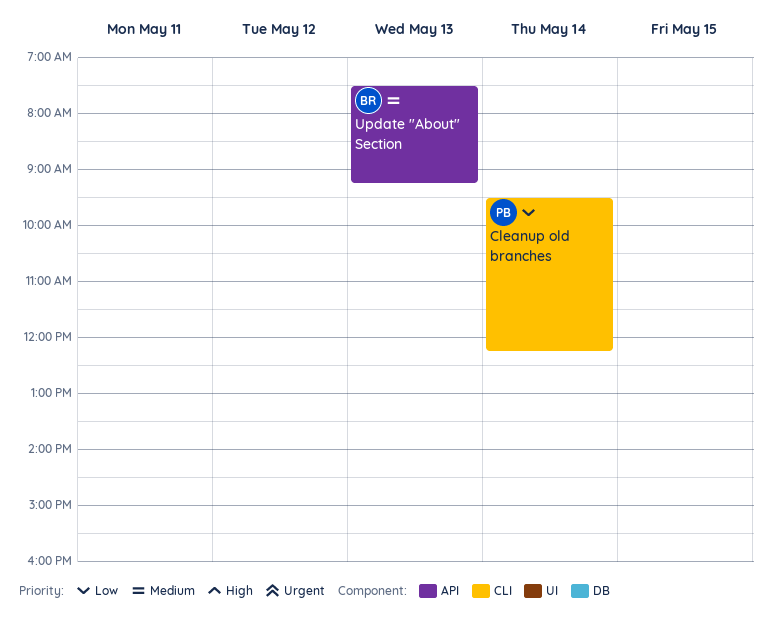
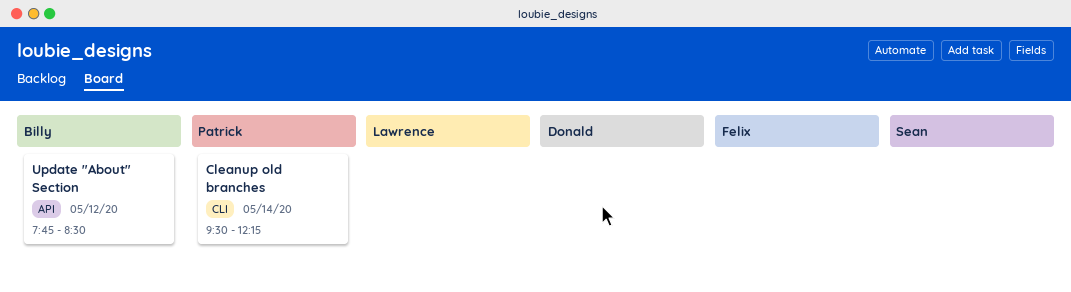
Update "About" Section, day: May 13 -> May 12
Update "About" Section, begins: 07:30 -> 07:45
Update "About" Section, ends: 09:15 -> 08:30

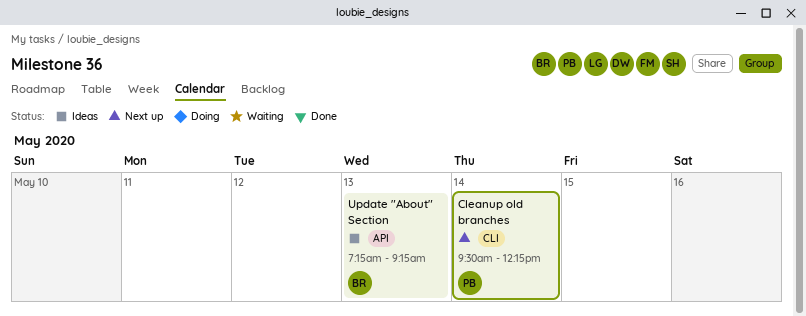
Update "About" Section, day: May 12 -> May 13
Update "About" Section, begins: 07:45 -> 07:15
Update "About" Section, ends: 08:30 -> 09:15

